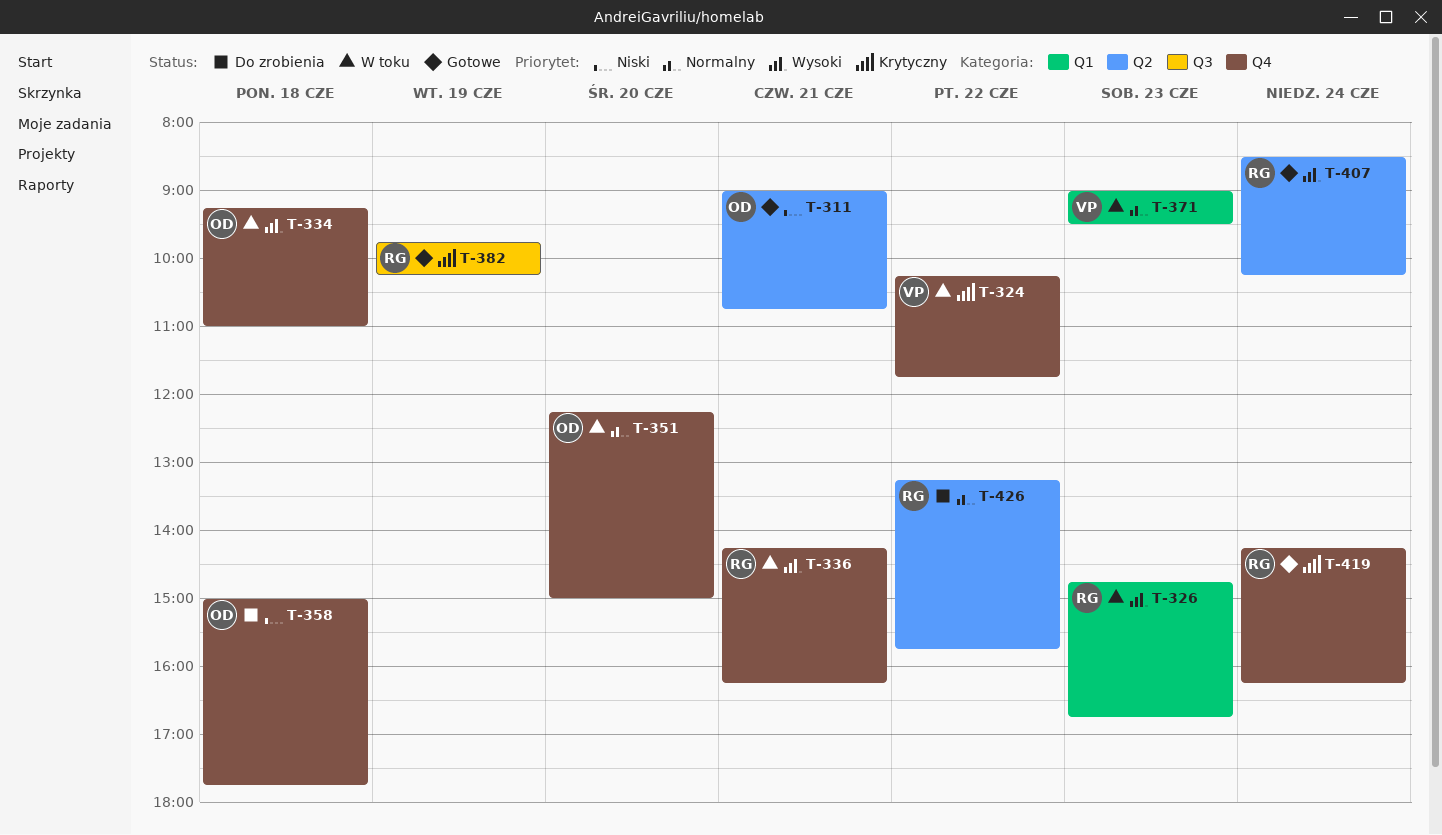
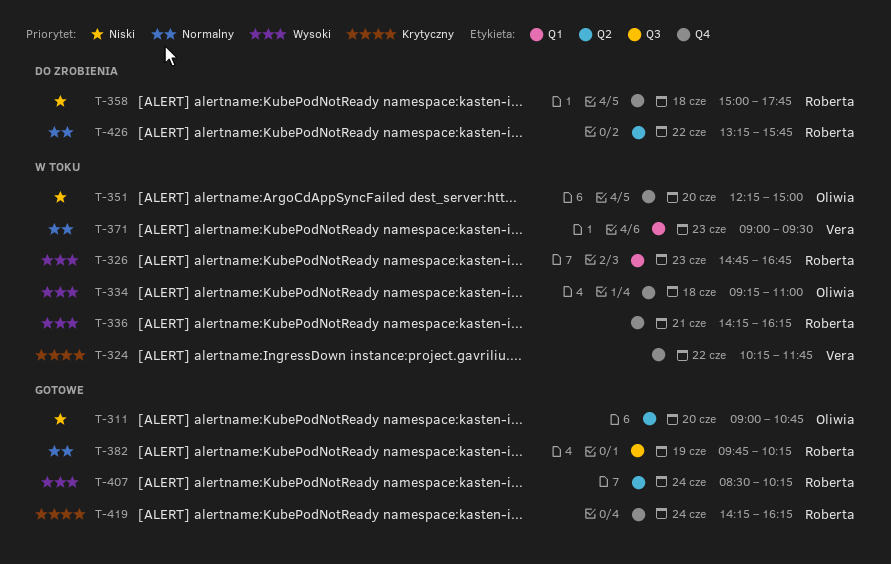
T-311, day: Jun 21 -> Jun 20
T-351, priority: Normalny -> Niski
T-358, owner: Oliwia -> Roberta
T-382, priority: Krytyczny -> Normalny

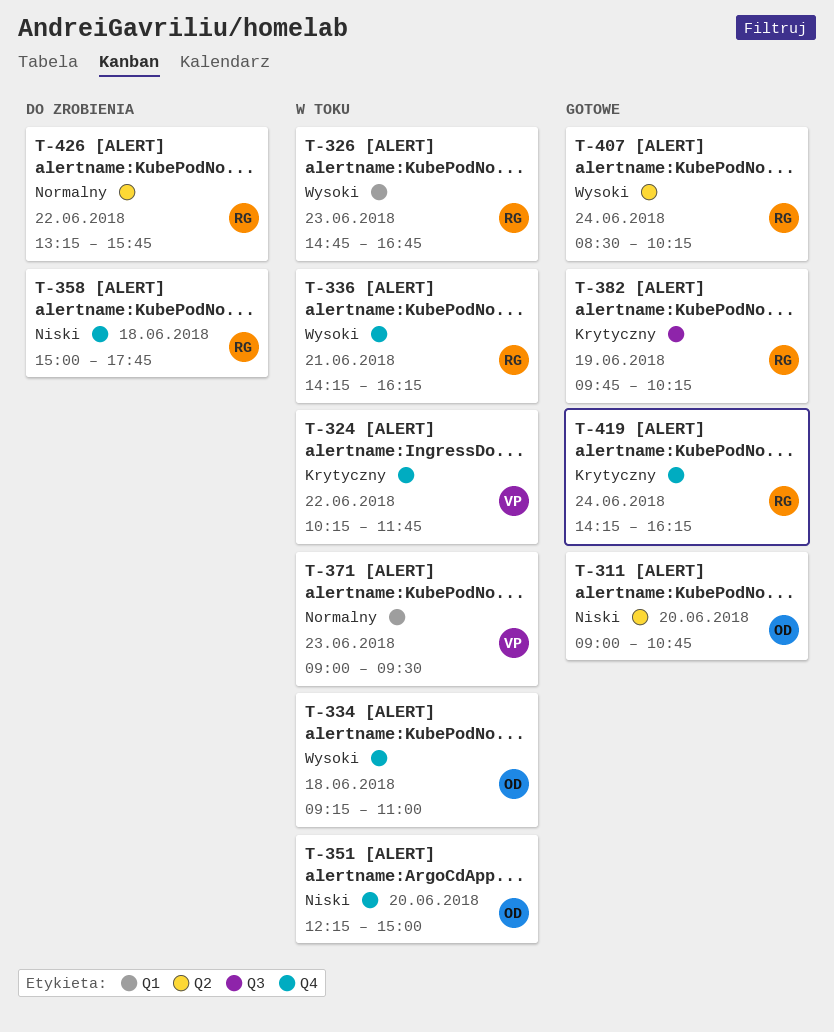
T-382, priority: Normalny -> Krytyczny

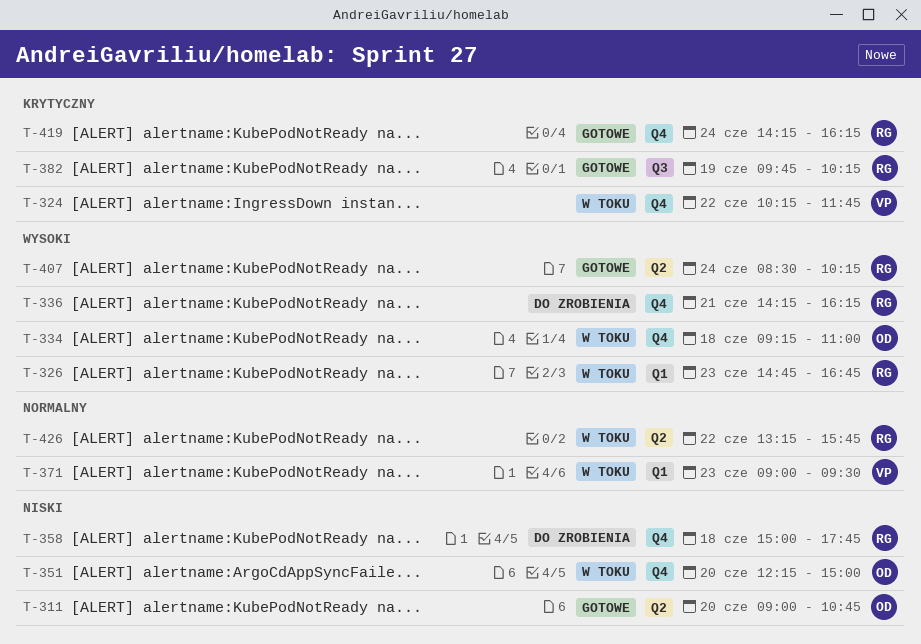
T-336, status: W toku -> Do zrobienia
T-426, status: Do zrobienia -> W toku

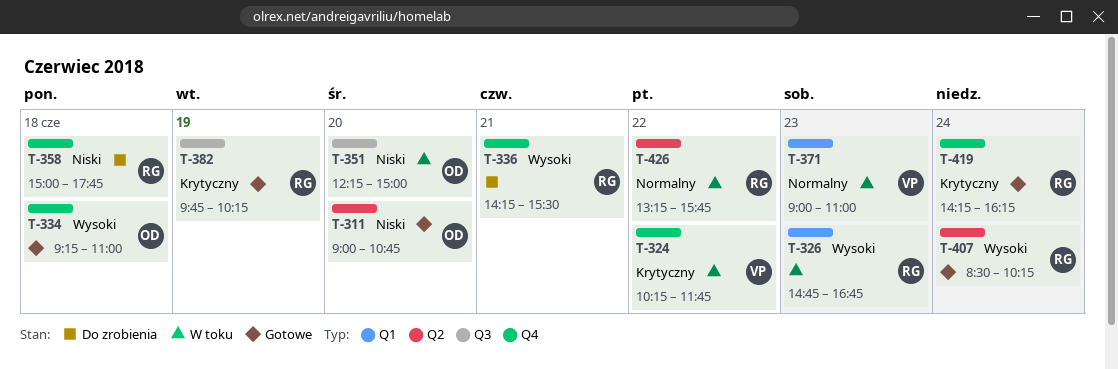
T-334, status: W toku -> Gotowe
T-336, ends: 16:15 -> 15:30
T-351, label: Q4 -> Q3
T-371, ends: 09:30 -> 11:00

